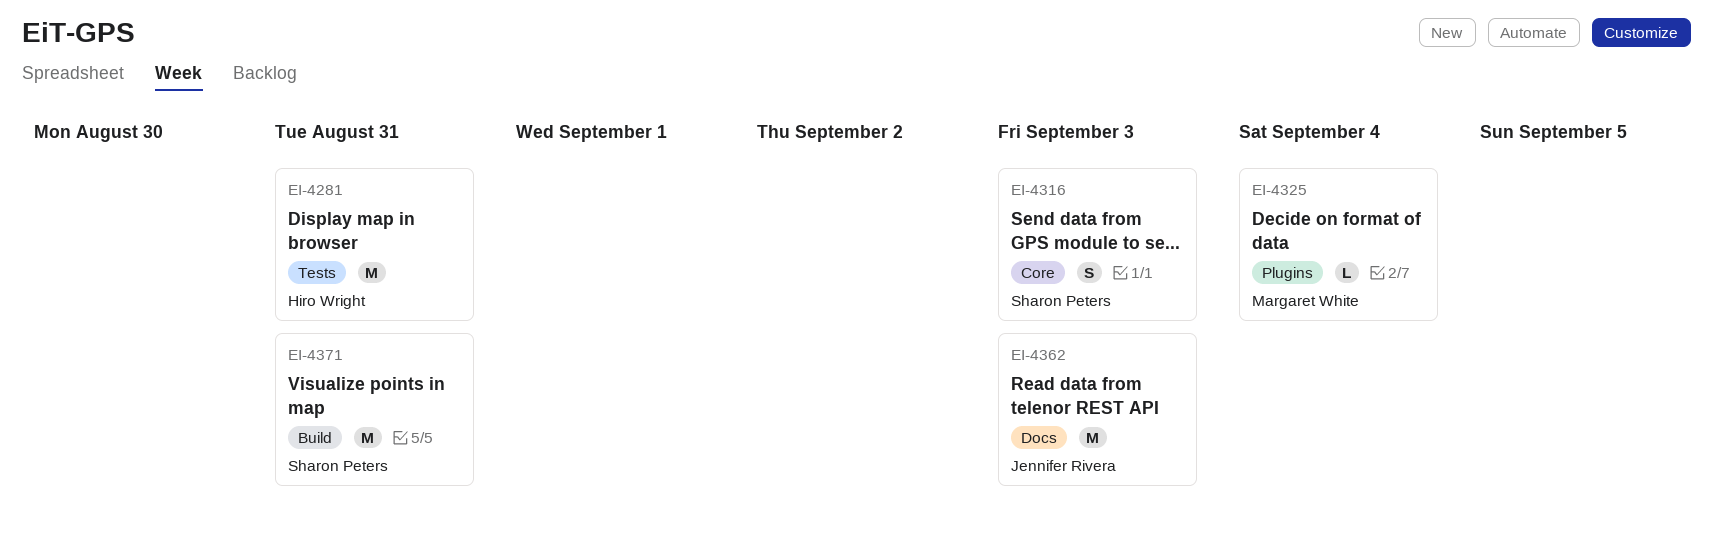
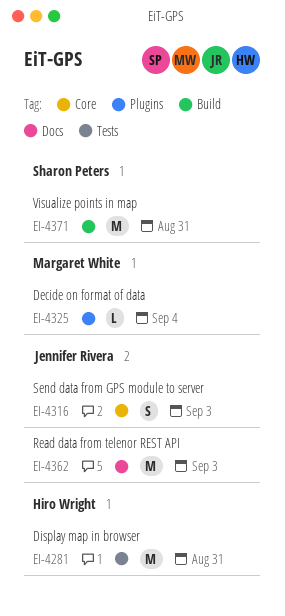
EI-4316, owner: Sharon Peters -> Jennifer Rivera

